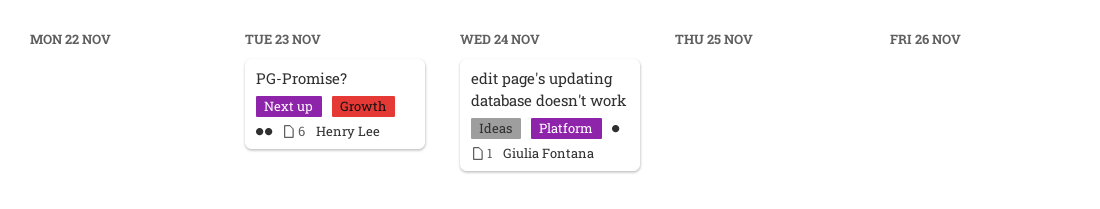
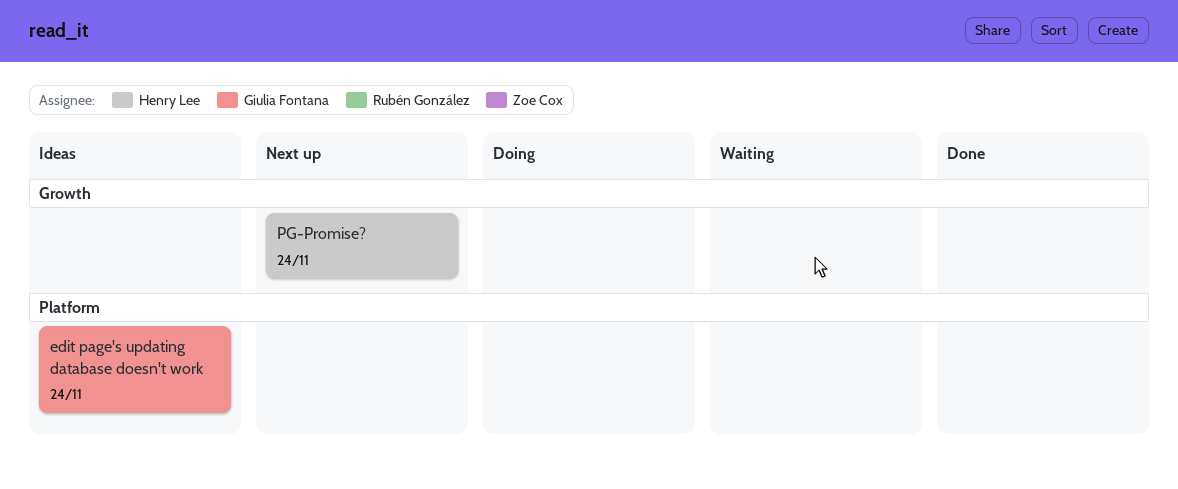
PG-Promise?, due: Nov 23 -> Nov 24

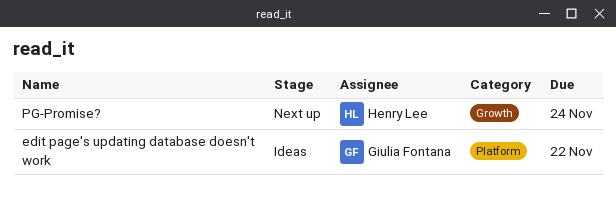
edit page's updating database doesn't work, due: Nov 24 -> Nov 22

